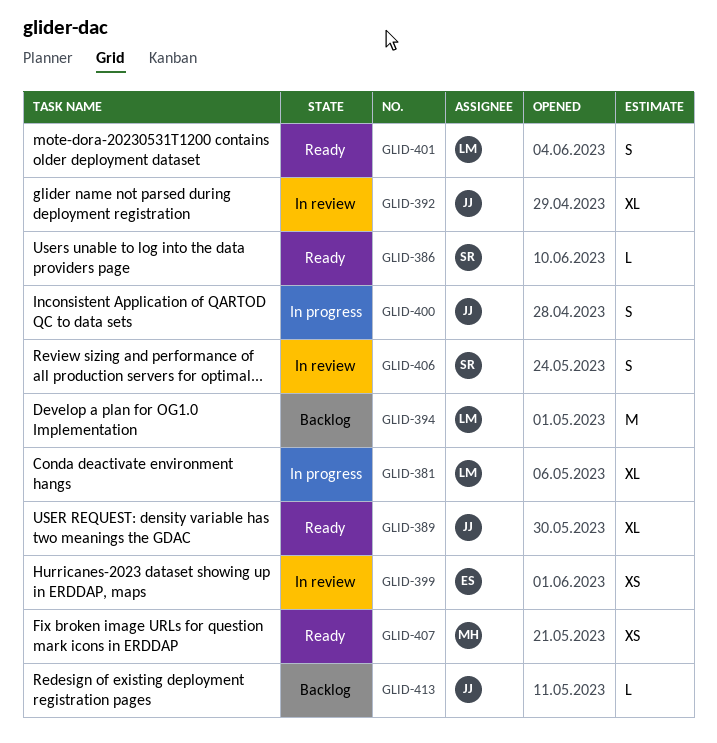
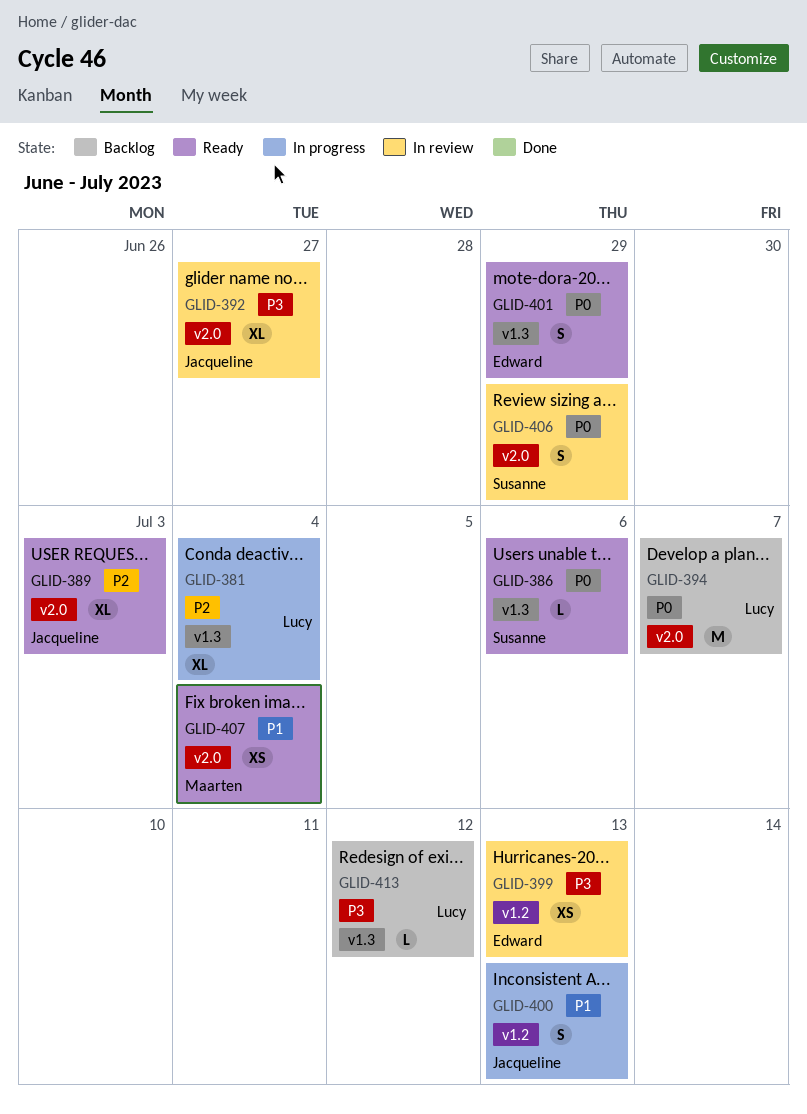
GLID-401, owner: Lucy -> Edward
GLID-413, owner: Jacqueline -> Lucy

